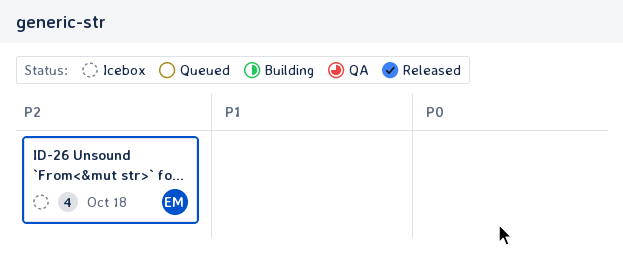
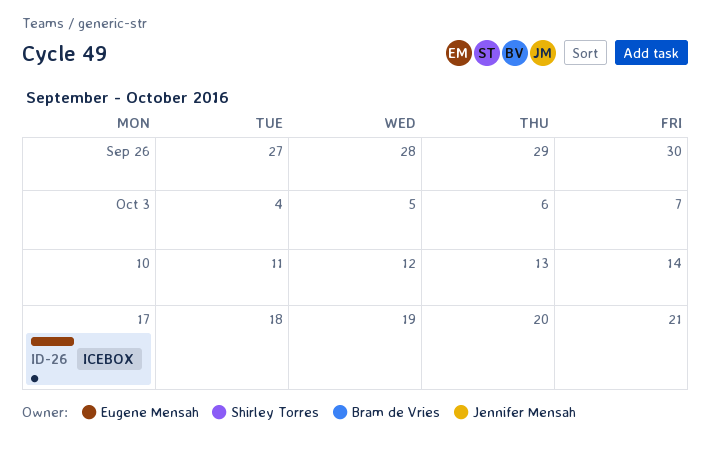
ID-26, estimate: 4 -> 1
ID-26, due: Oct 18 -> Oct 17

